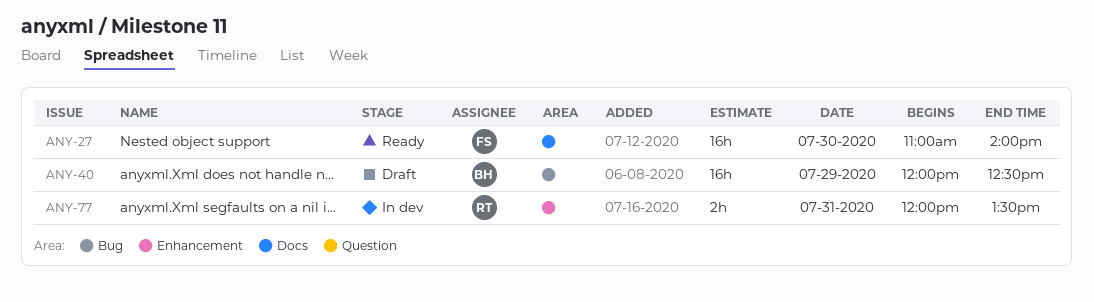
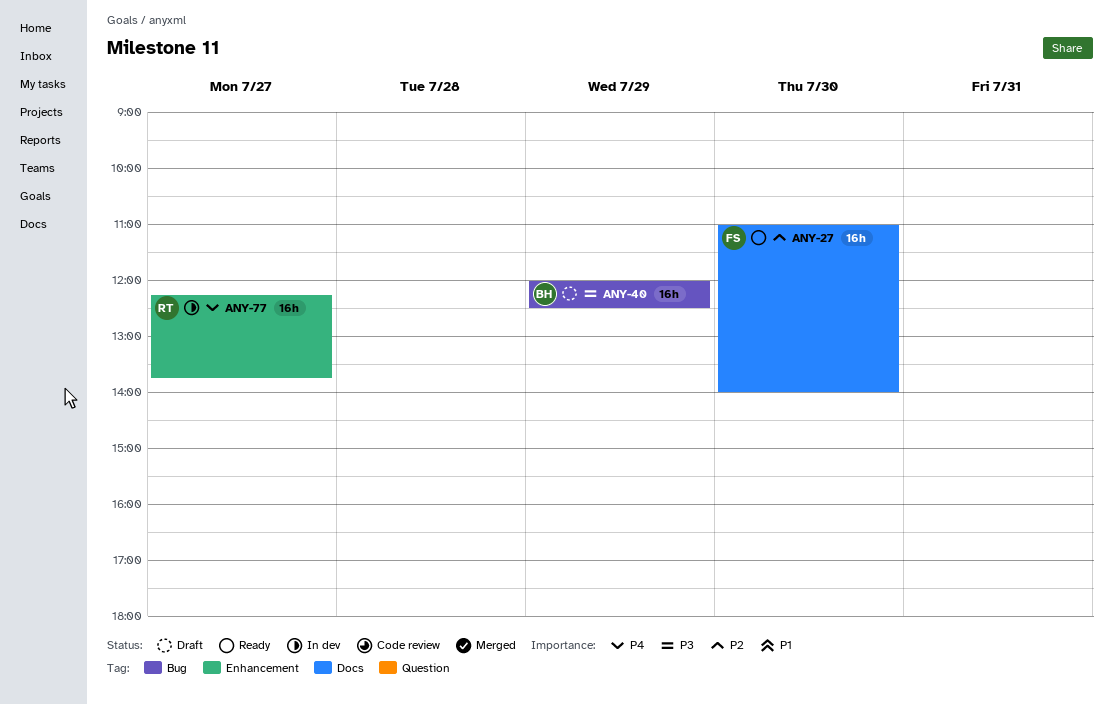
ANY-77, estimate: 2h -> 16h
ANY-77, day: Jul 31 -> Jul 27
ANY-77, begins: 12:00 -> 12:15
ANY-77, ends: 13:30 -> 13:45

